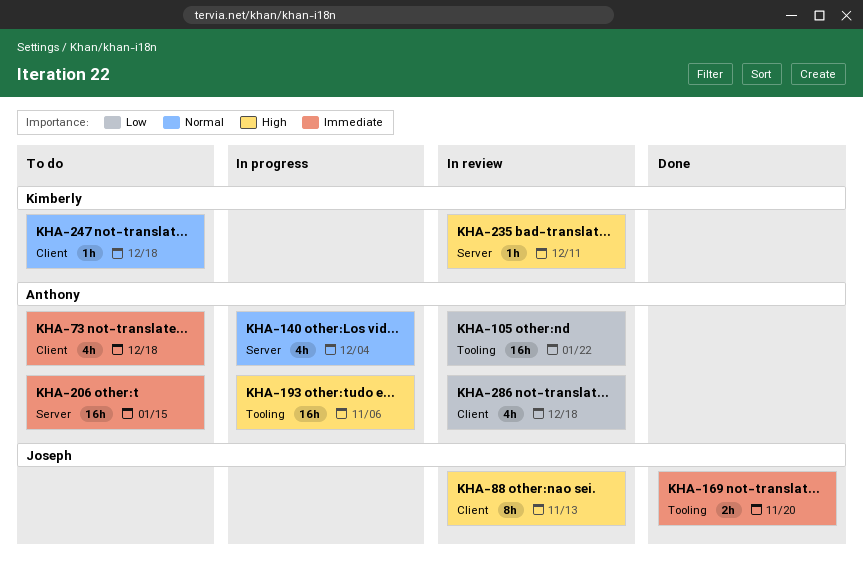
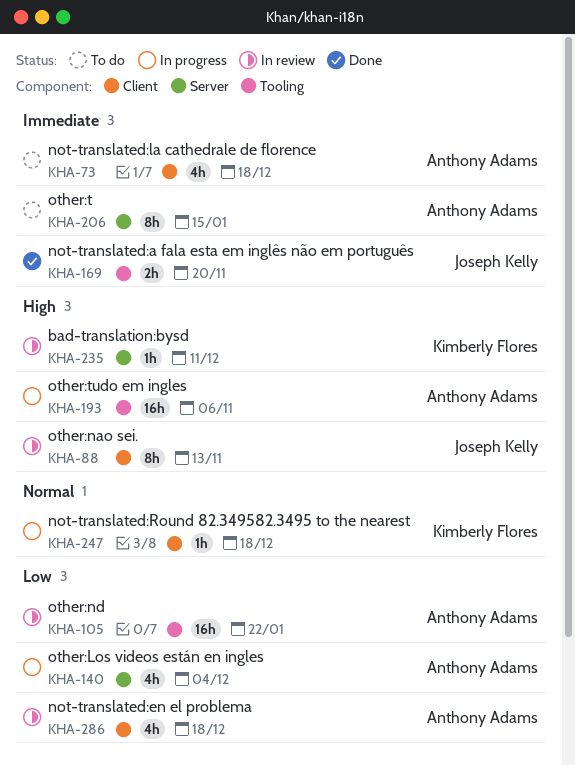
KHA-140, priority: Normal -> Low
KHA-206, estimate: 16h -> 8h
KHA-247, status: To do -> In progress

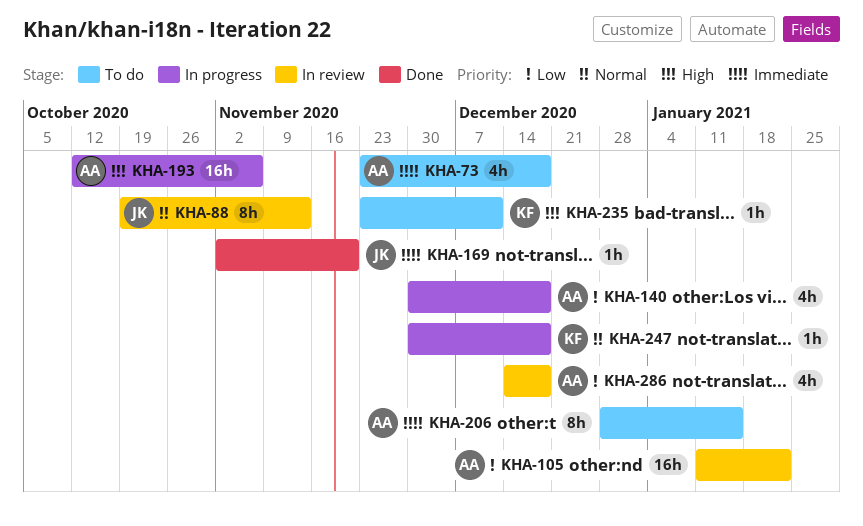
KHA-88, priority: High -> Normal
KHA-140, due: Dec 4 -> Dec 18
KHA-169, estimate: 2h -> 1h
KHA-235, status: In review -> To do

